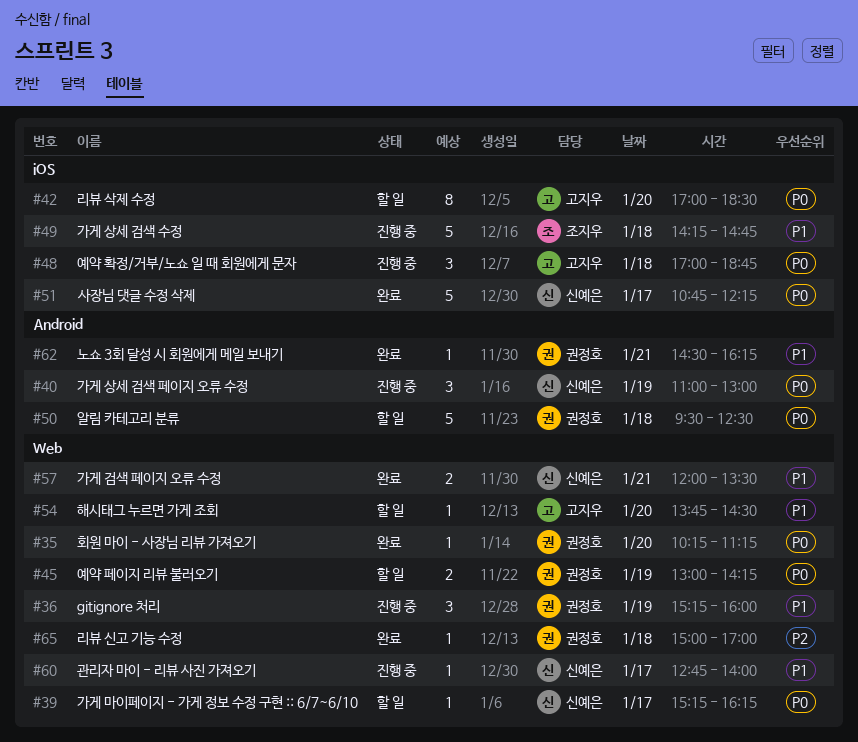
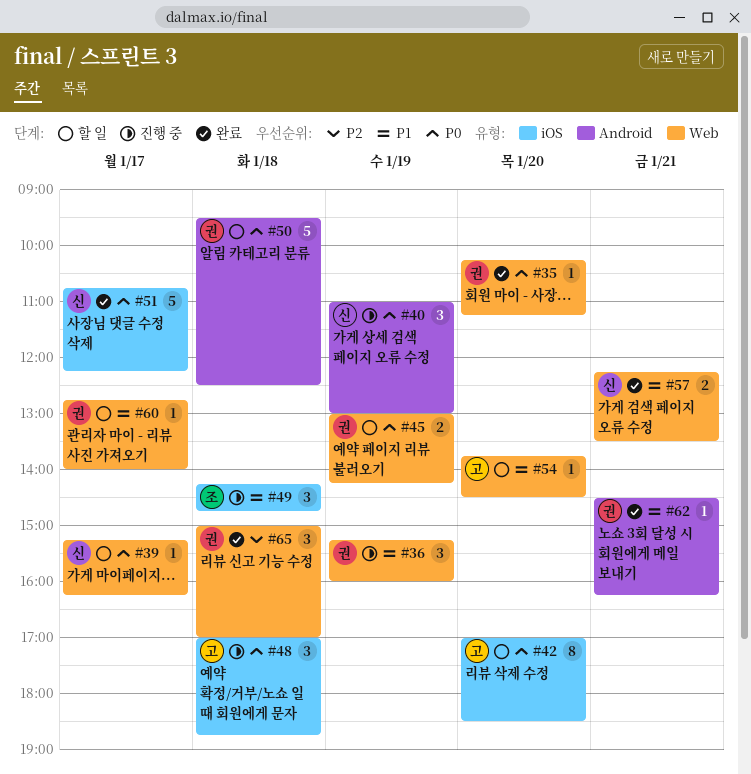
#49, estimate: 5 -> 3
#57, begins: 12:00 -> 12:15
#60, status: 진행 중 -> 할 일
#60, owner: 신예은 -> 권정호
#65, estimate: 1 -> 3

